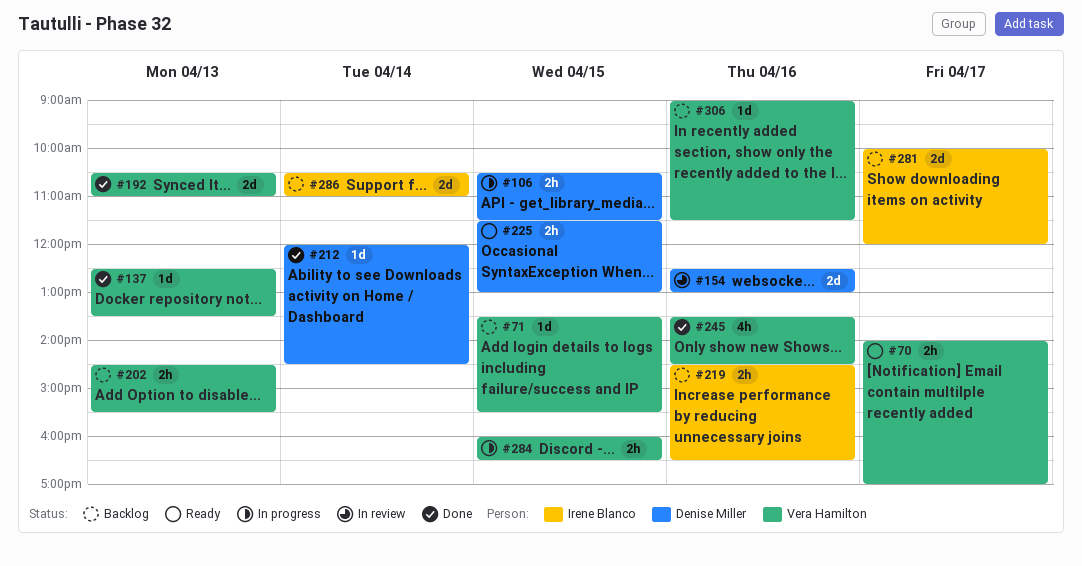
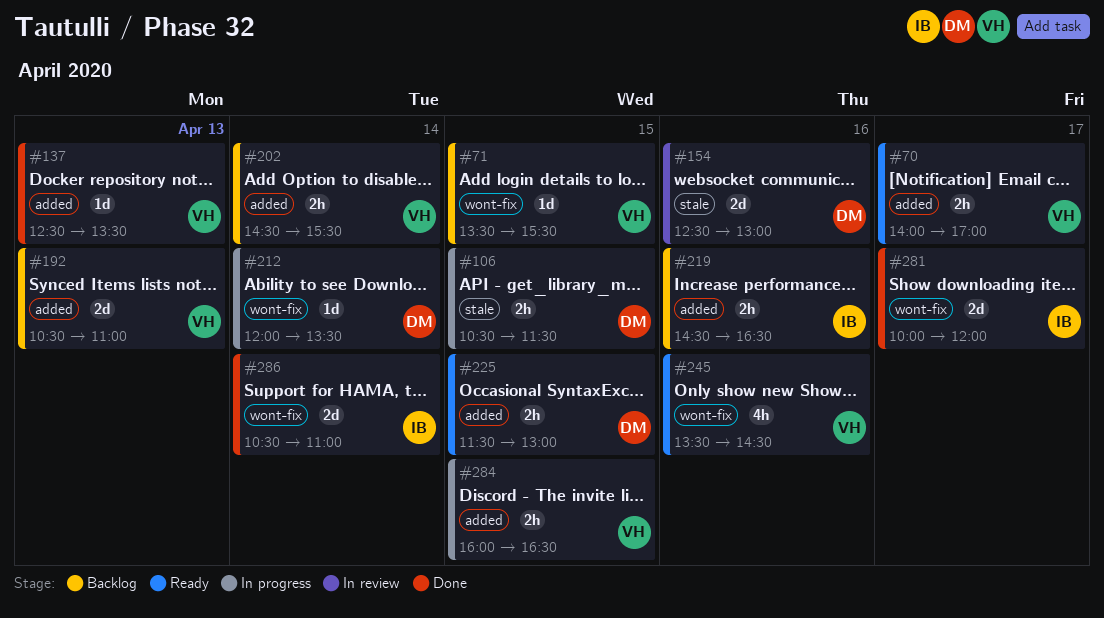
#192, status: Done -> Backlog
#202, day: Apr 13 -> Apr 14
#212, status: Done -> In progress
#212, ends: 14:30 -> 13:30
#245, status: Done -> Ready
#281, status: Backlog -> Done
#286, status: Backlog -> Done
#306: present -> none

